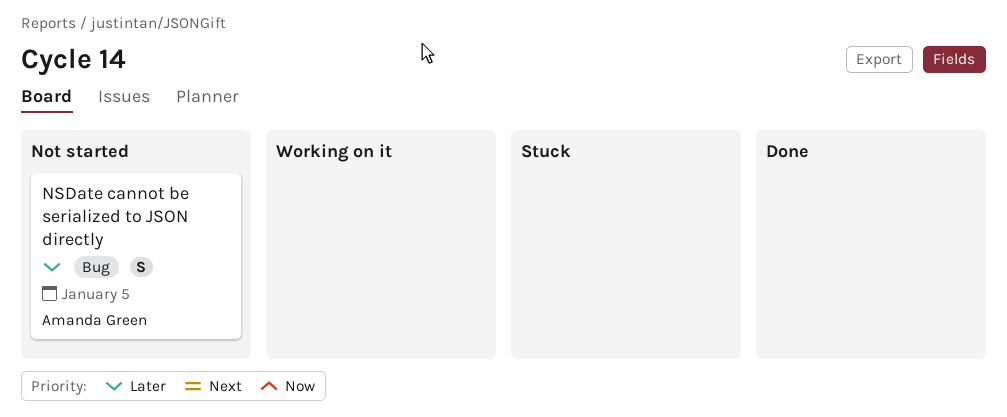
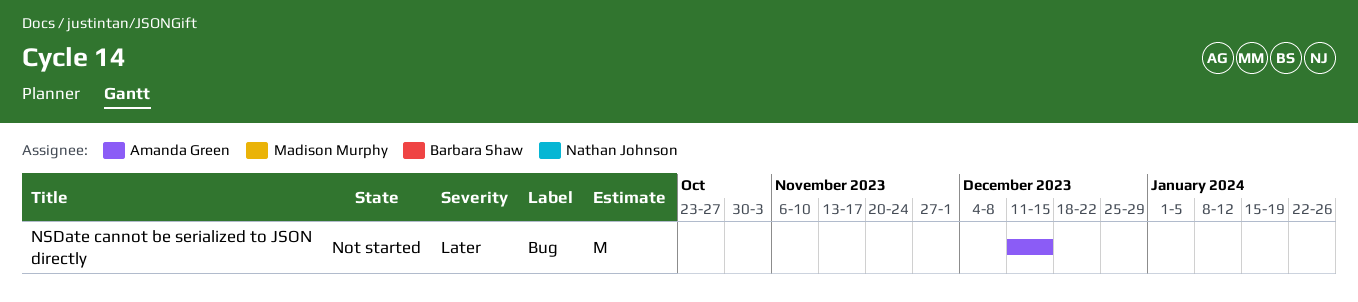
NSDate cannot be serialized to JSON directly, estimate: S -> M
NSDate cannot be serialized to JSON directly, due: Jan 5 -> Dec 15

